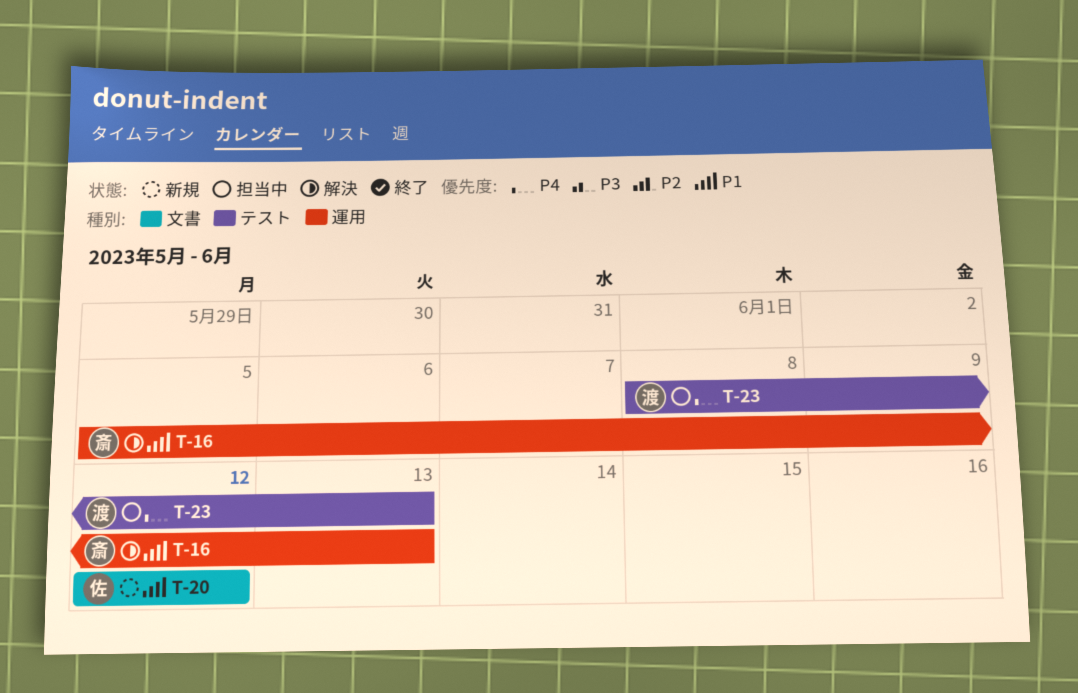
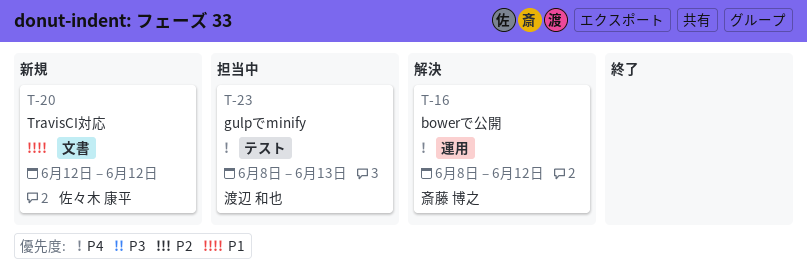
T-16, priority: P1 -> P4
T-16, start: Jun 5 -> Jun 8
T-16, due: Jun 13 -> Jun 12

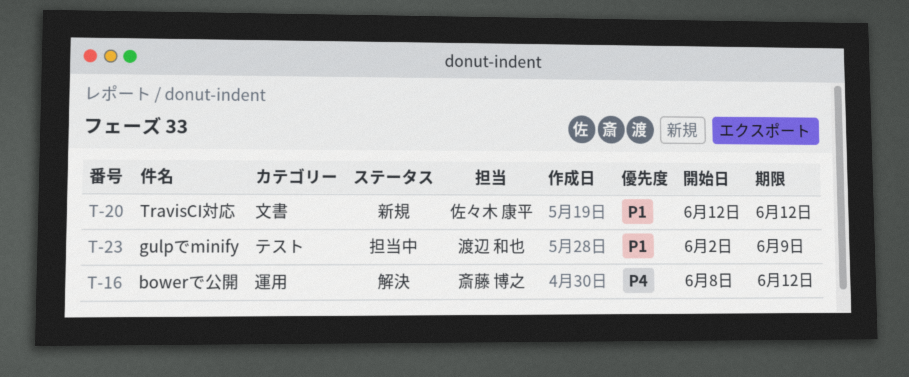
T-23, priority: P4 -> P1
T-23, start: Jun 8 -> Jun 2
T-23, due: Jun 13 -> Jun 9

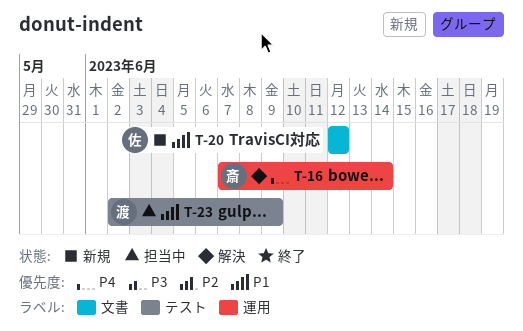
T-16, start: Jun 8 -> Jun 7
T-16, due: Jun 12 -> Jun 14

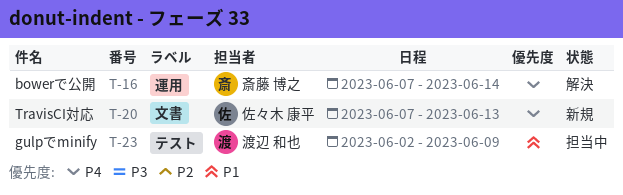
T-20, priority: P1 -> P4
T-20, start: Jun 12 -> Jun 7
T-20, due: Jun 12 -> Jun 13

